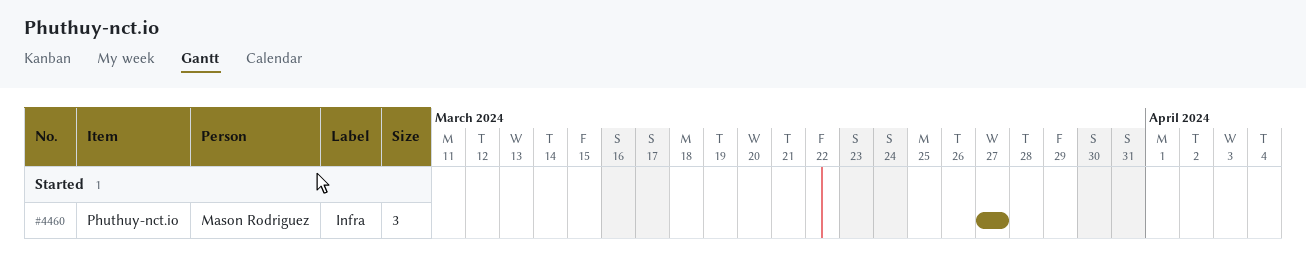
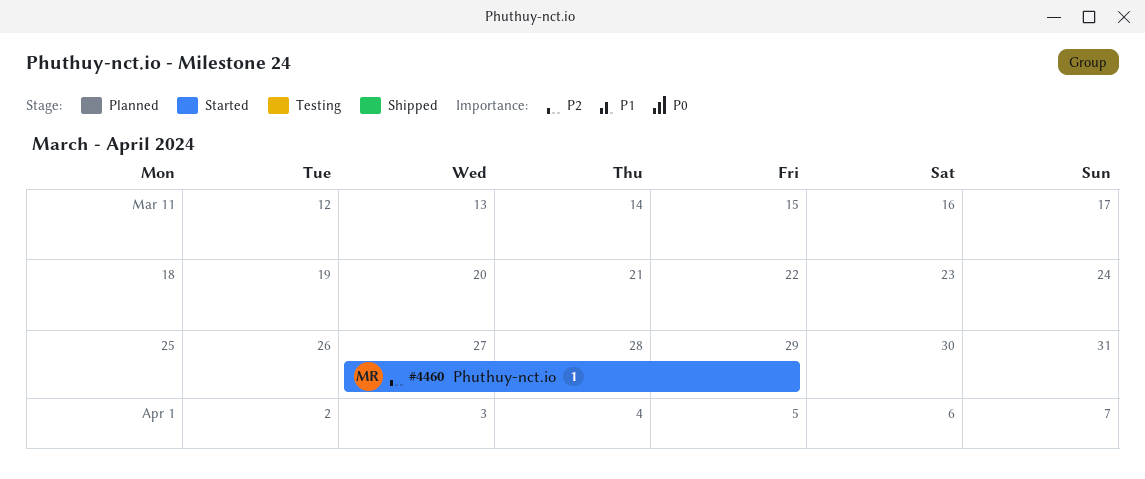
#4460, estimate: 3 -> 1
#4460, due: Mar 27 -> Mar 29

